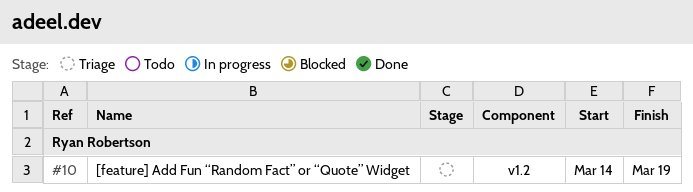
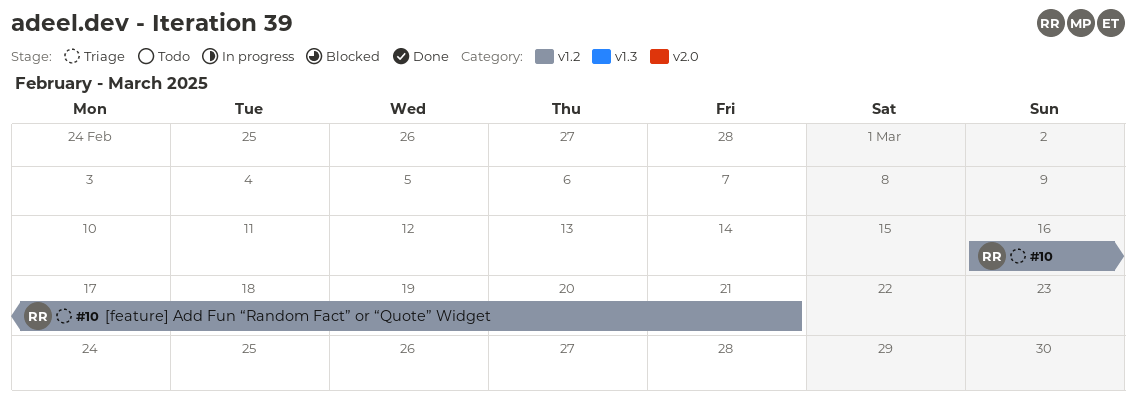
#10, start: Mar 14 -> Mar 16
#10, due: Mar 19 -> Mar 21

